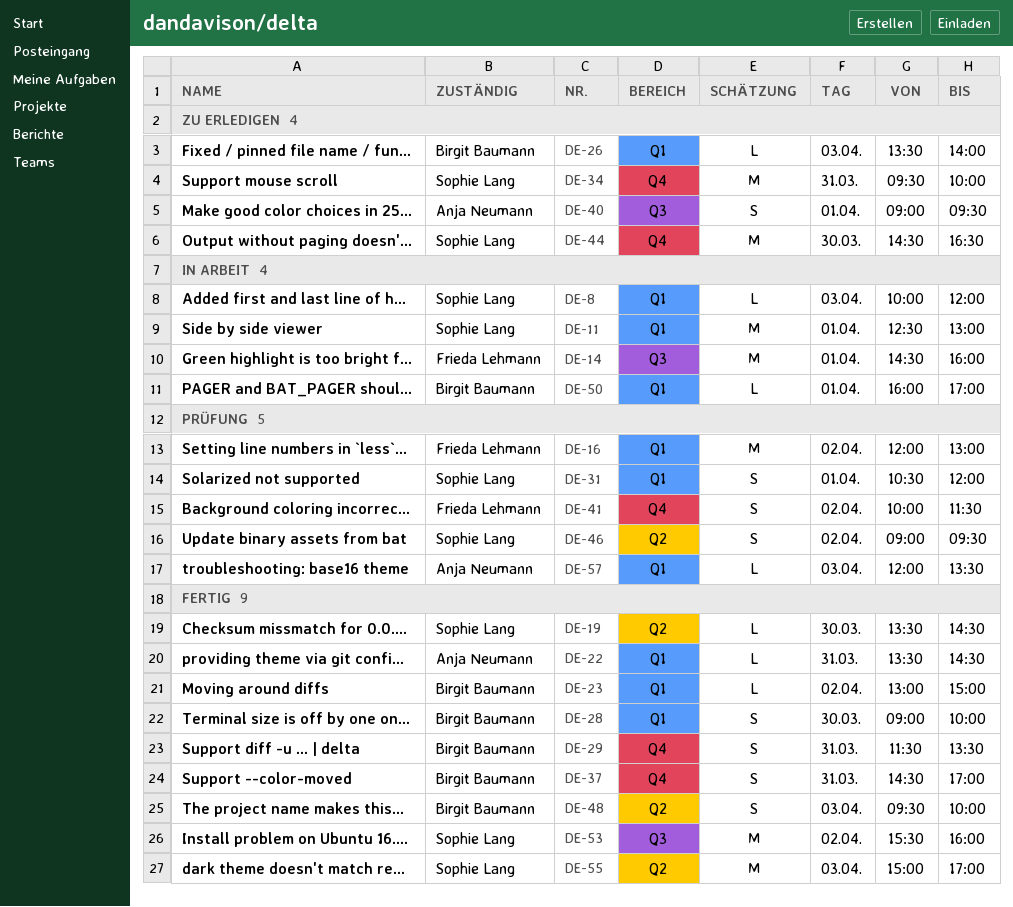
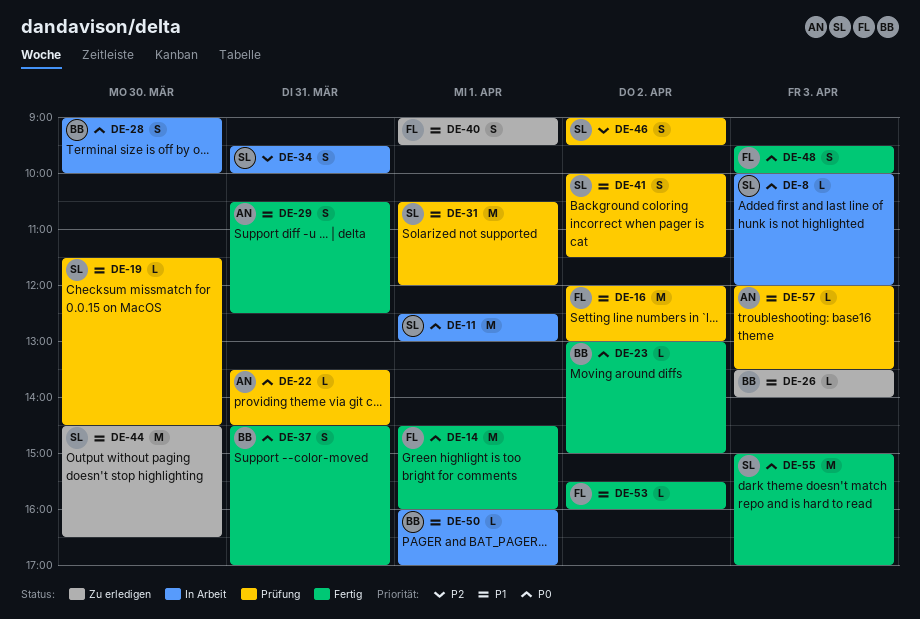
DE-14, status: In Arbeit -> Fertig
DE-19, status: Fertig -> Prüfung
DE-19, begins: 13:30 -> 11:30
DE-22, status: Fertig -> Prüfung
DE-28, status: Fertig -> In Arbeit
DE-29, owner: Birgit Baumann -> Anja Neumann
DE-29, begins: 11:30 -> 10:30
DE-29, ends: 13:30 -> 12:30
DE-31, estimate: S -> M
DE-34, status: Zu erledigen -> In Arbeit
DE-34, estimate: M -> S
DE-40, owner: Anja Neumann -> Frieda Lehmann
DE-41, owner: Frieda Lehmann -> Sophie Lang
DE-48, owner: Birgit Baumann -> Frieda Lehmann
DE-53, owner: Sophie Lang -> Frieda Lehmann
DE-53, estimate: M -> L

